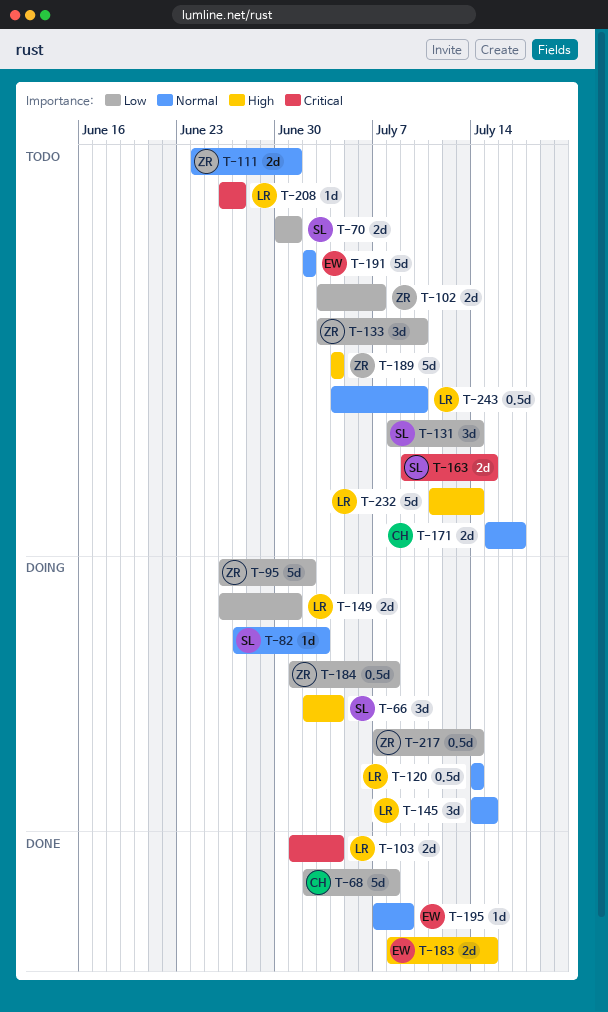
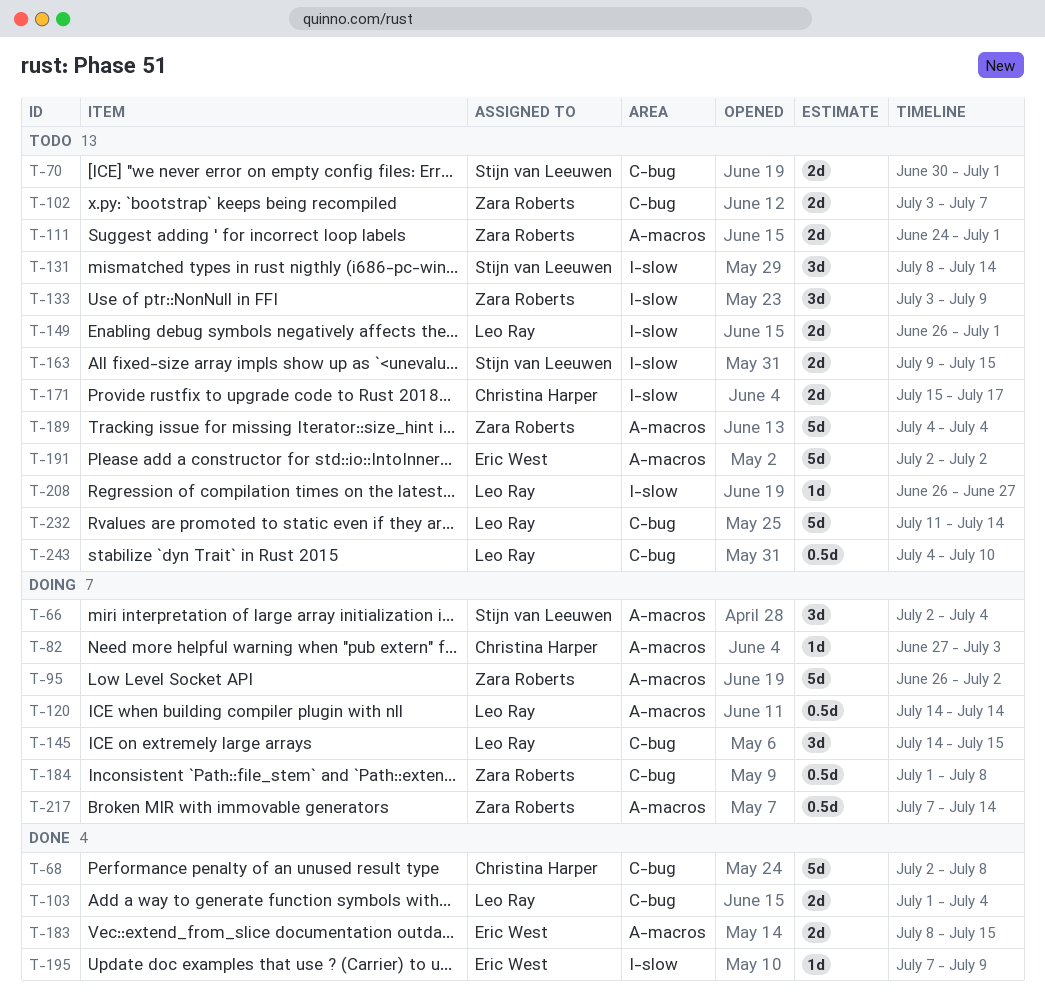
T-82, owner: Stijn van Leeuwen -> Christina Harper
T-133, due: Jul 10 -> Jul 9
T-149, status: Doing -> Todo

